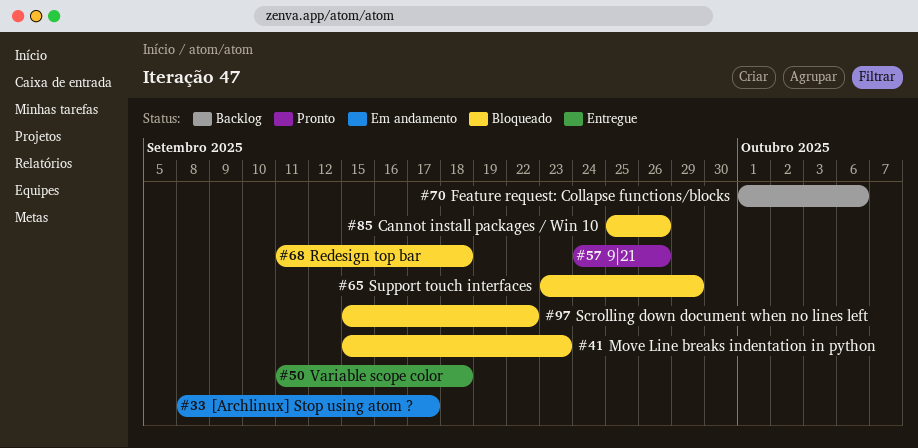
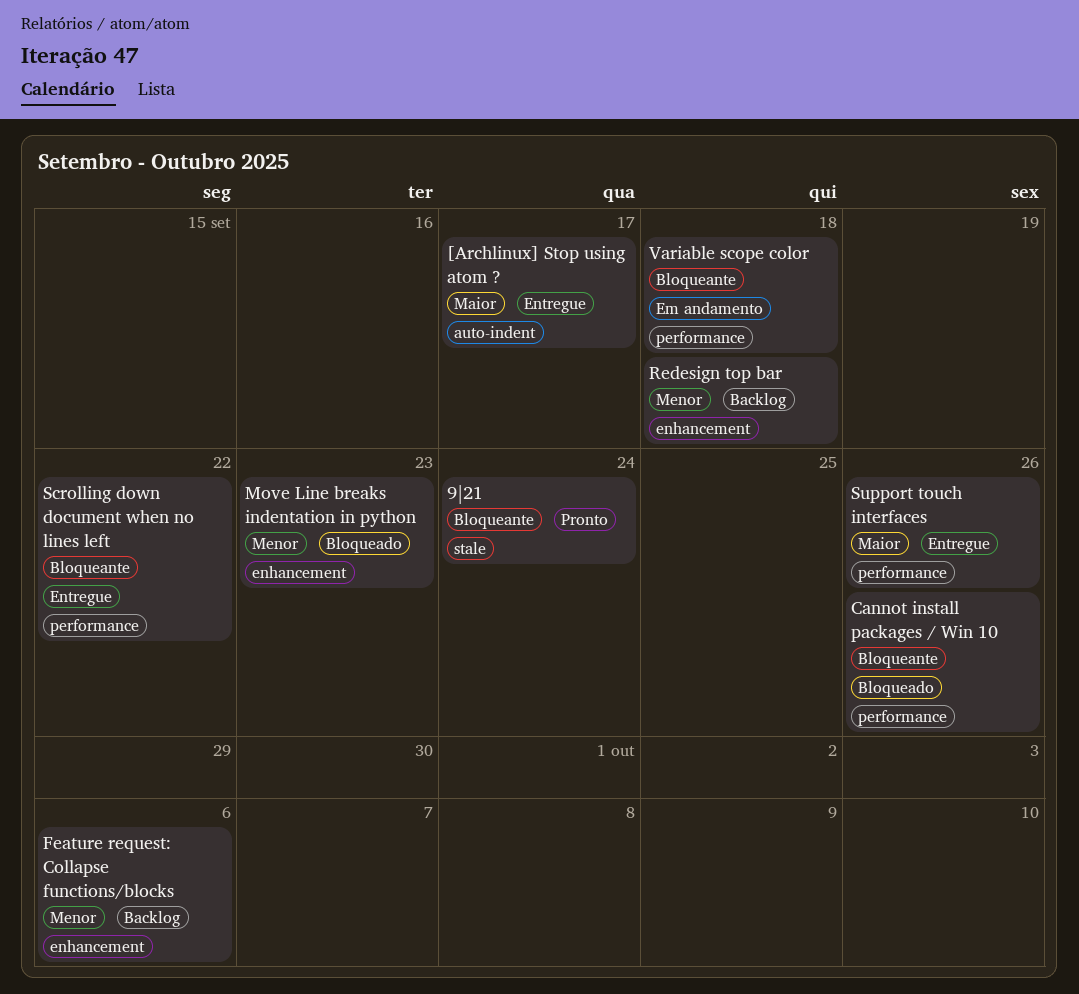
9|21, due: Sep 26 -> Sep 24
[Archlinux] Stop using atom ?, status: Em andamento -> Entregue
Redesign top bar, status: Bloqueado -> Backlog
Scrolling down document when no lines left, status: Bloqueado -> Entregue
Support touch interfaces, status: Bloqueado -> Entregue
Support touch interfaces, due: Sep 29 -> Sep 26
Variable scope color, status: Entregue -> Em andamento

